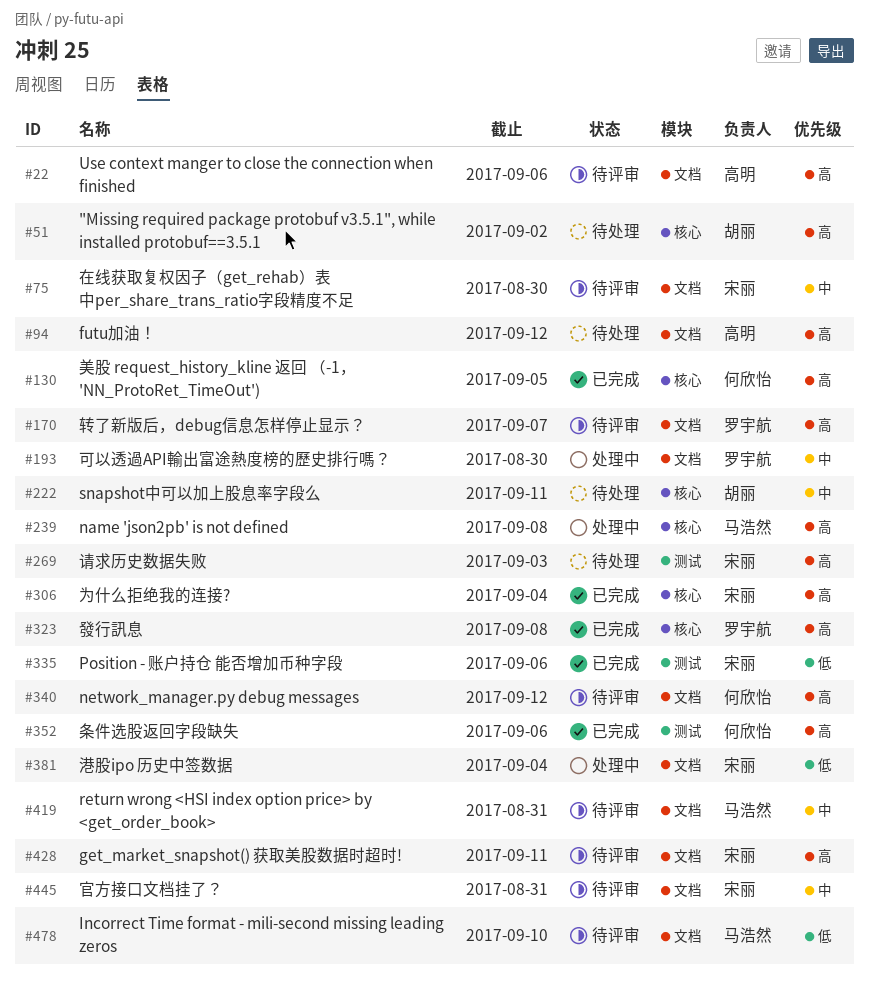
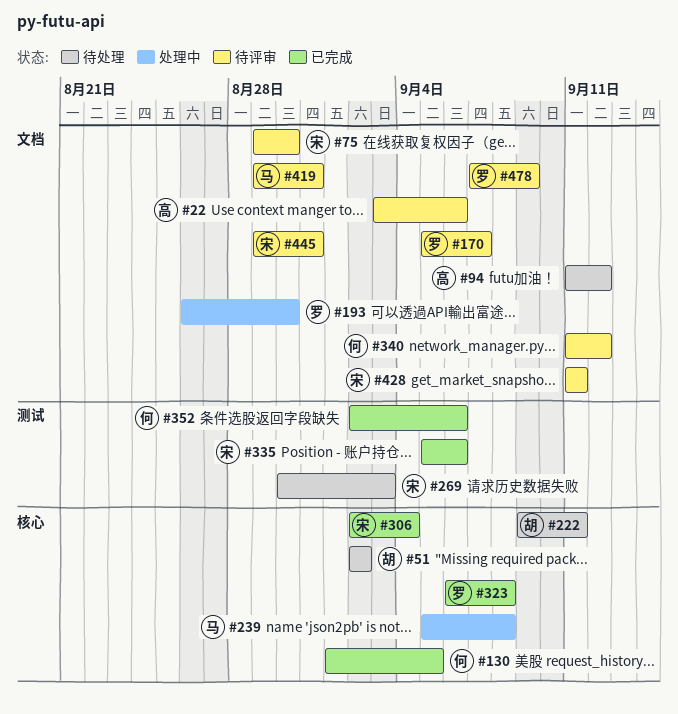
#381: present -> none
#478, owner: 马浩然 -> 罗宇航
#478, due: Sep 10 -> Sep 9

